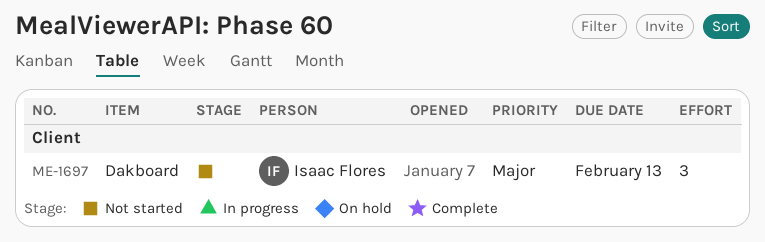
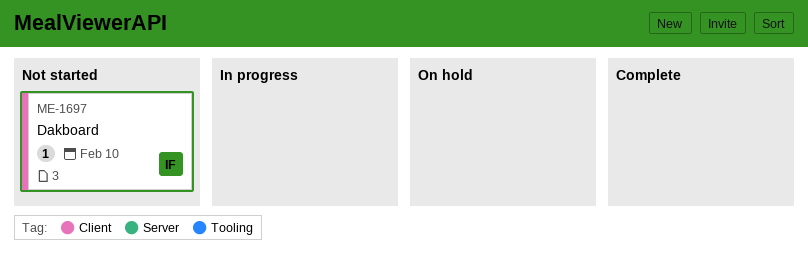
ME-1697, estimate: 3 -> 1
ME-1697, due: Feb 13 -> Feb 10

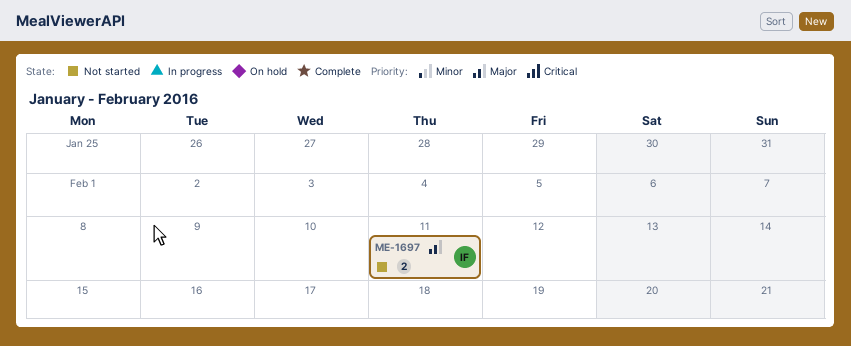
ME-1697, estimate: 1 -> 2
ME-1697, due: Feb 10 -> Feb 11

